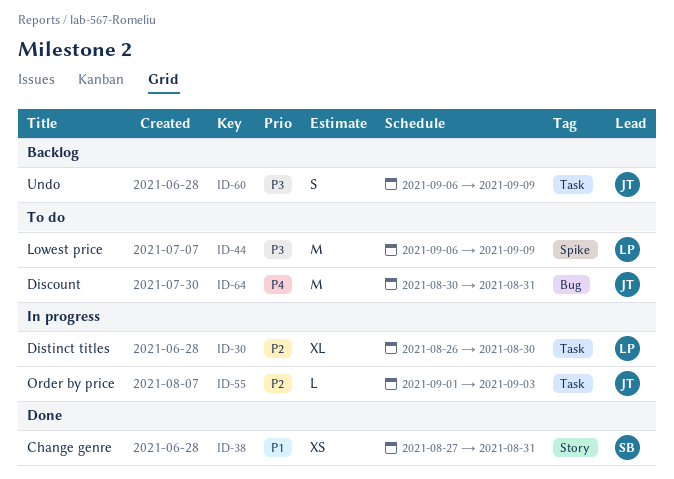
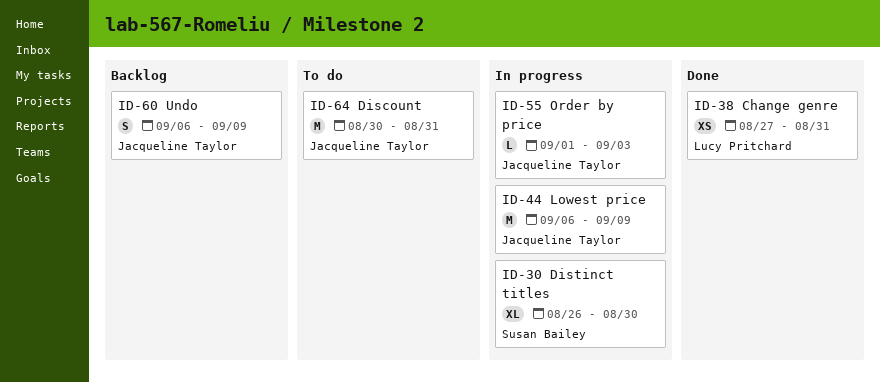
ID-30, owner: Lucy Pritchard -> Susan Bailey
ID-38, owner: Susan Bailey -> Lucy Pritchard
ID-44, status: To do -> In progress
ID-44, owner: Lucy Pritchard -> Jacqueline Taylor

